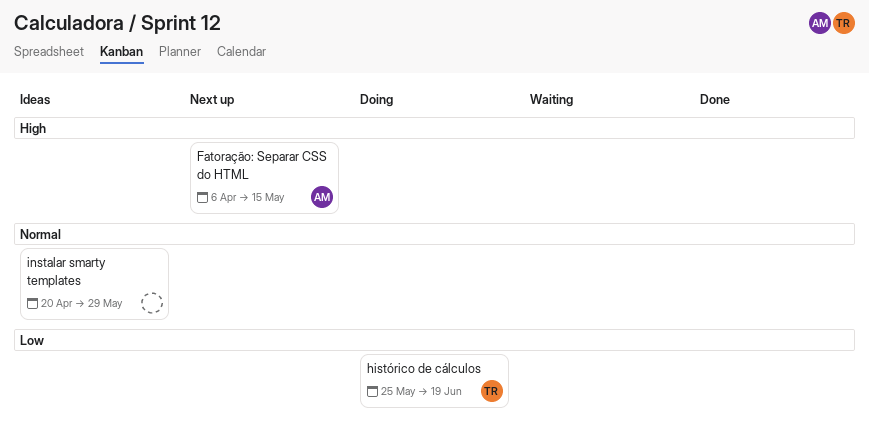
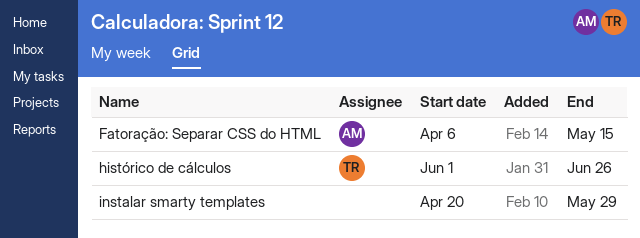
histórico de cálculos, start: May 25 -> Jun 1
histórico de cálculos, due: Jun 19 -> Jun 26

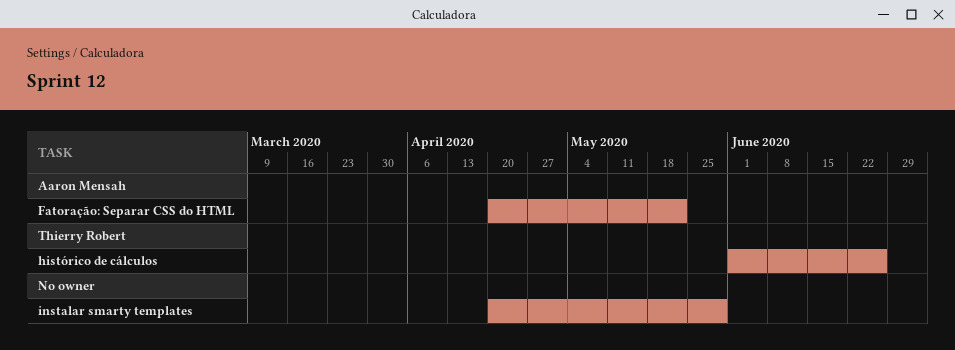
Fatoração: Separar CSS do HTML, start: Apr 6 -> Apr 20
Fatoração: Separar CSS do HTML, due: May 15 -> May 22

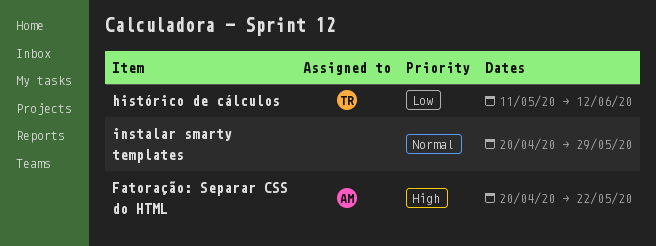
histórico de cálculos, start: Jun 1 -> May 11
histórico de cálculos, due: Jun 26 -> Jun 12

